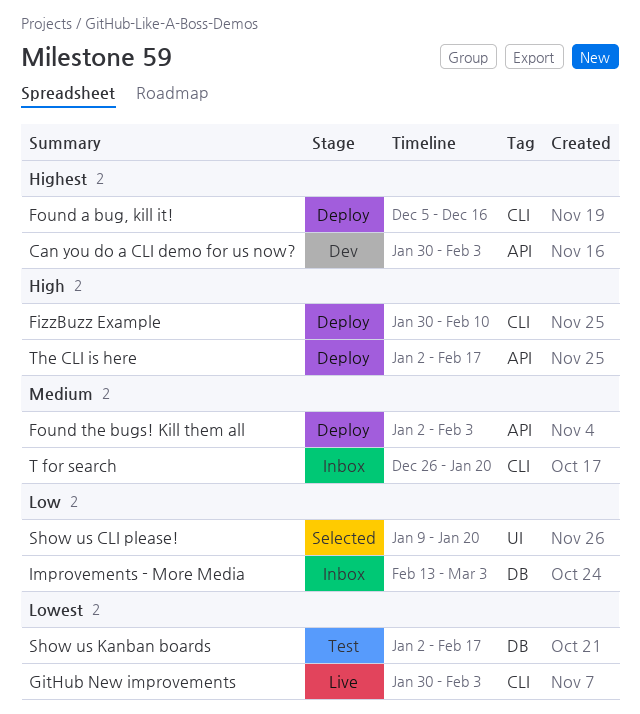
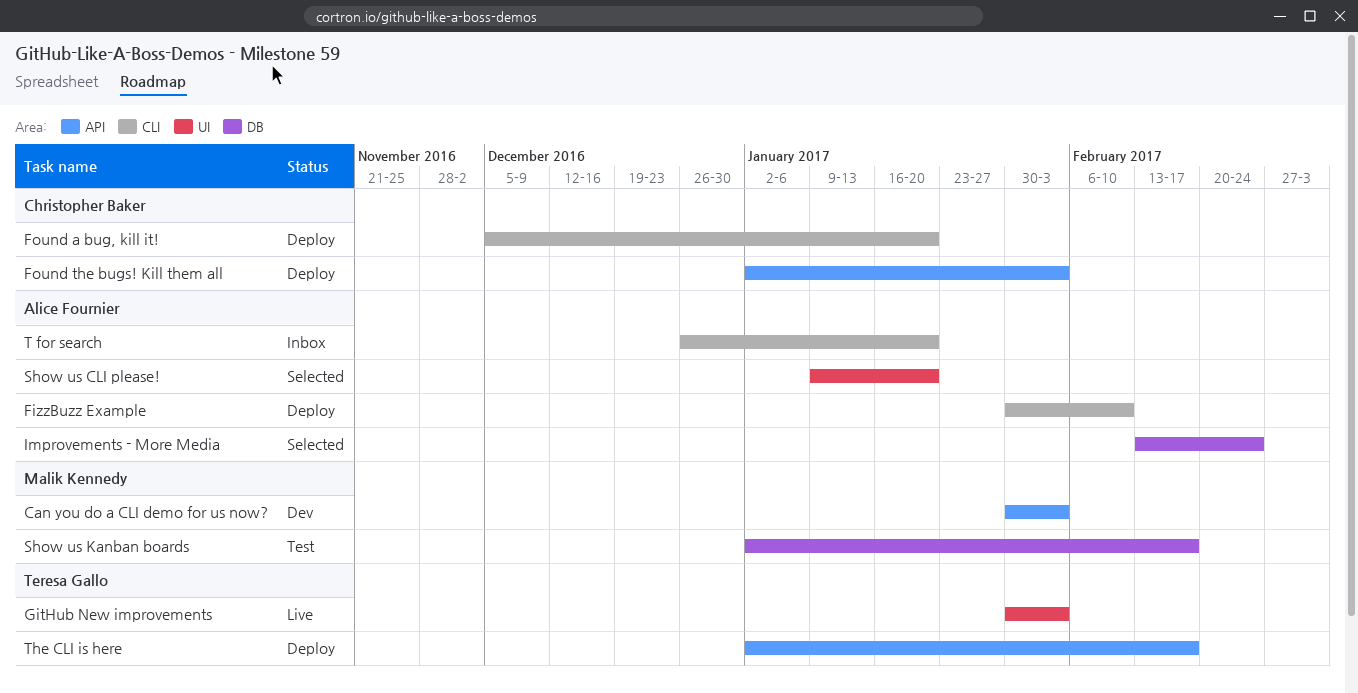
Found a bug, kill it!, due: Dec 16 -> Jan 20
GitHub New improvements, label: CLI -> UI
Improvements - More Media, status: Inbox -> Selected
Improvements - More Media, due: Mar 3 -> Feb 24

